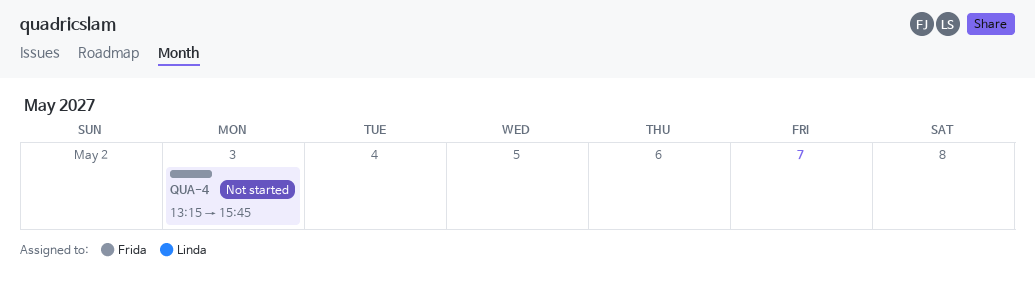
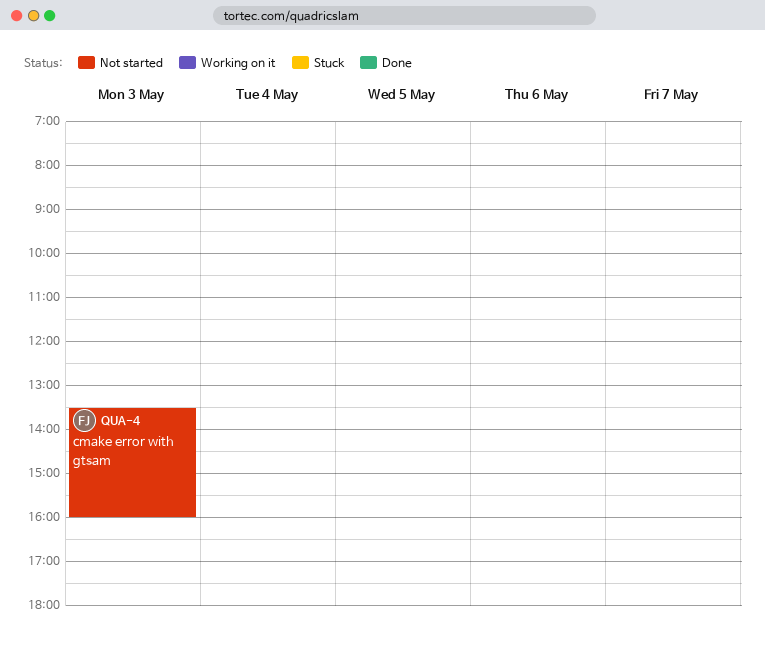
QUA-4, begins: 13:15 -> 13:30
QUA-4, ends: 15:45 -> 16:00

